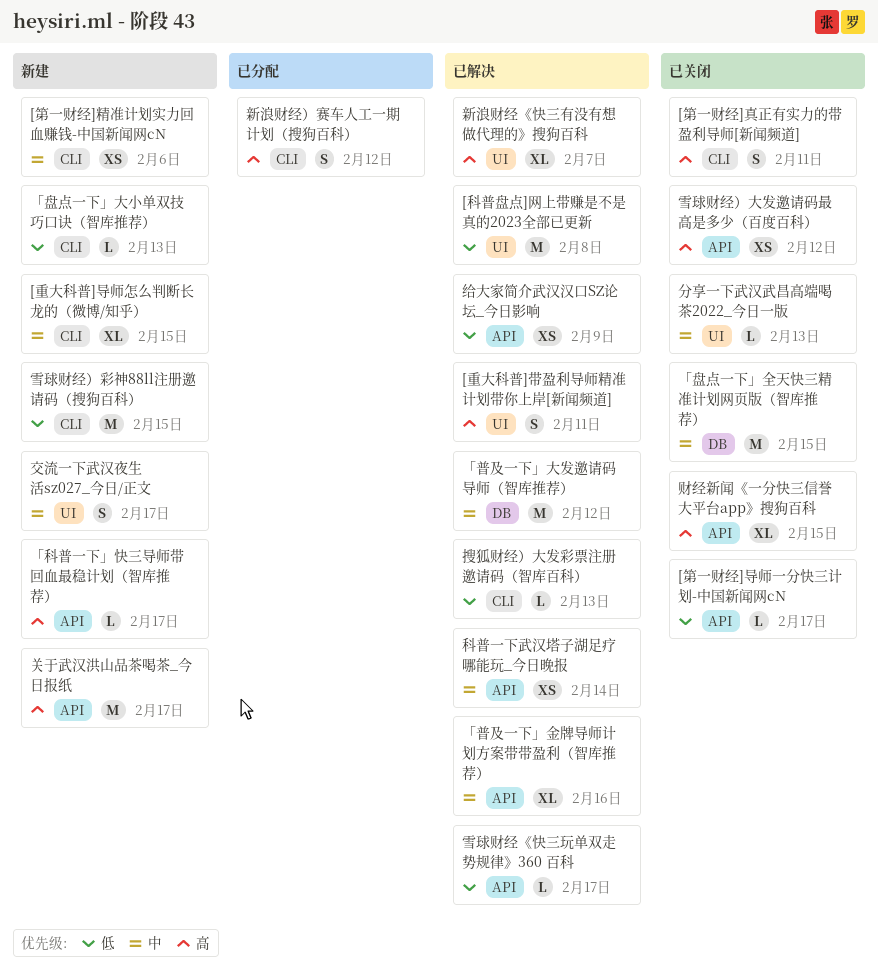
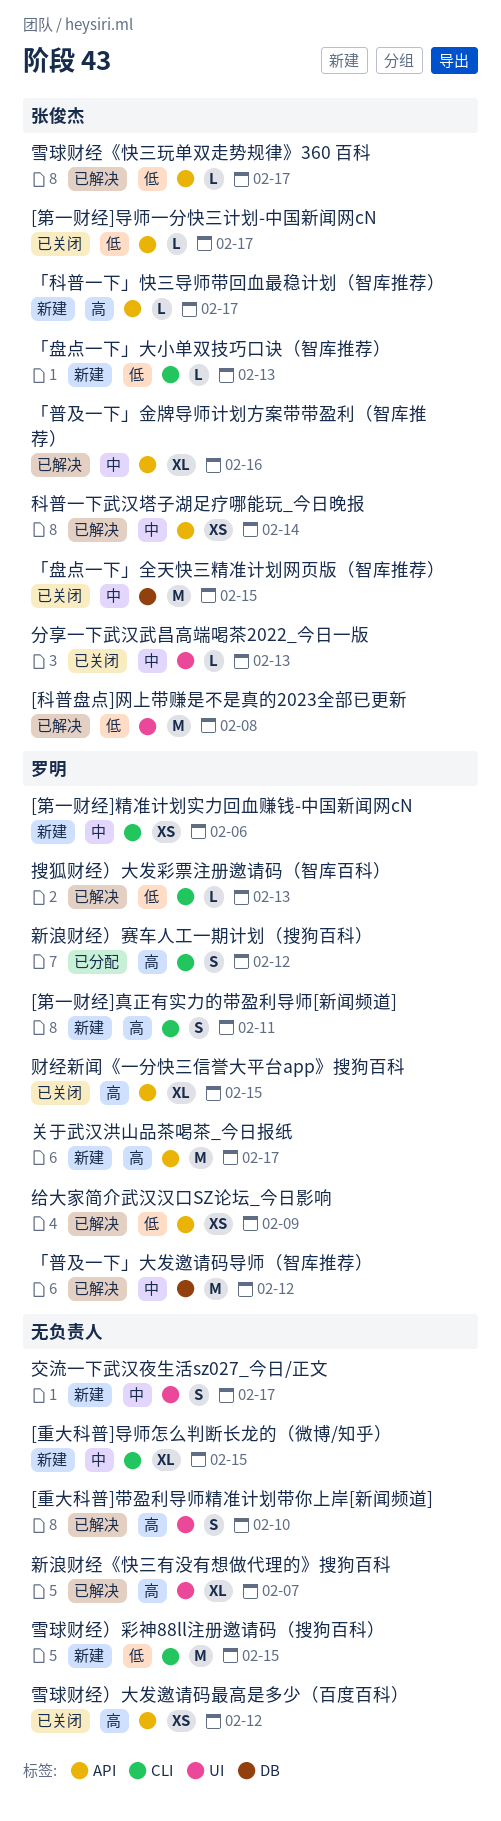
[第一财经]真正有实力的带盈利导师[新闻频道], status: 已关闭 -> 新建
[重大科普]带盈利导师精准计划带你上岸[新闻频道], due: Feb 11 -> Feb 10

